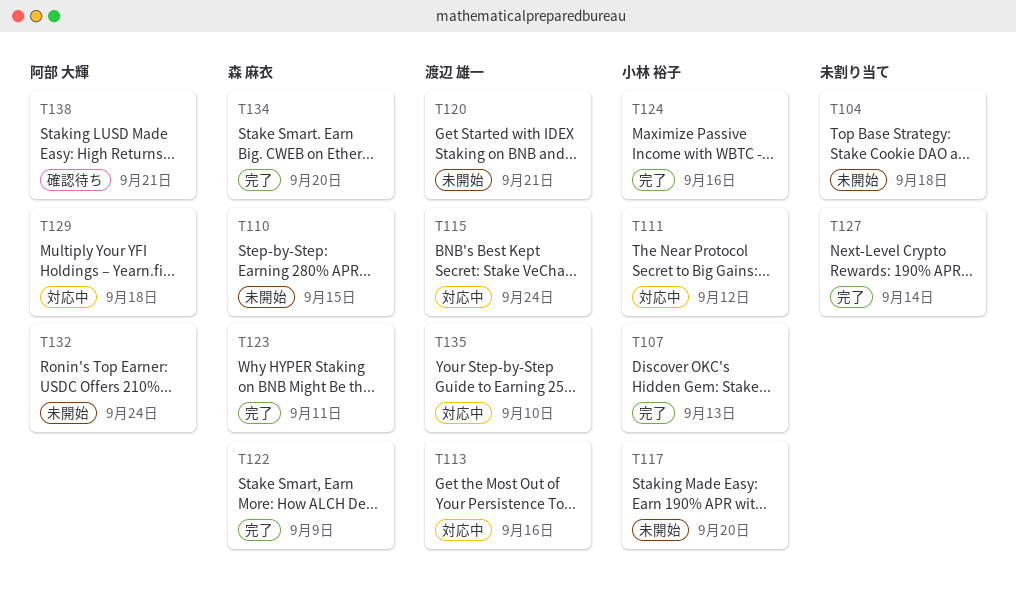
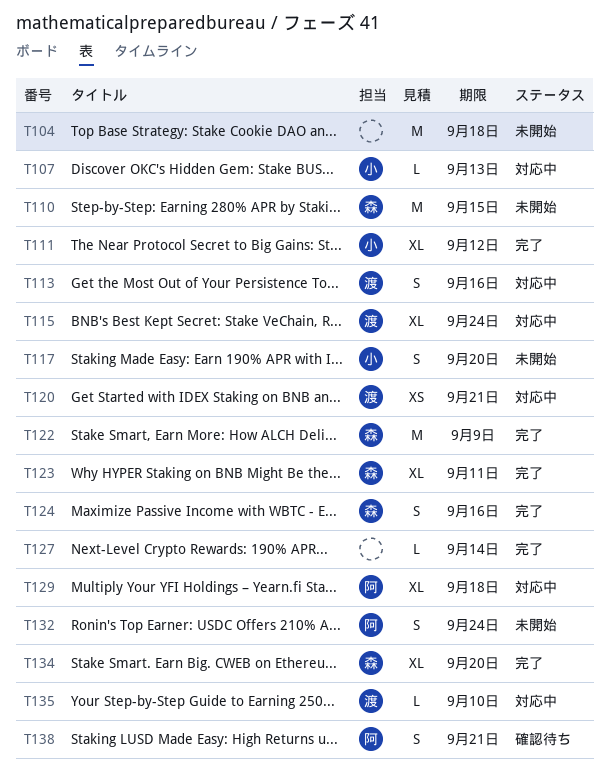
T107, status: 完了 -> 対応中
T111, status: 対応中 -> 完了
T120, status: 未開始 -> 対応中
T124, owner: 小林 裕子 -> 森 麻衣

